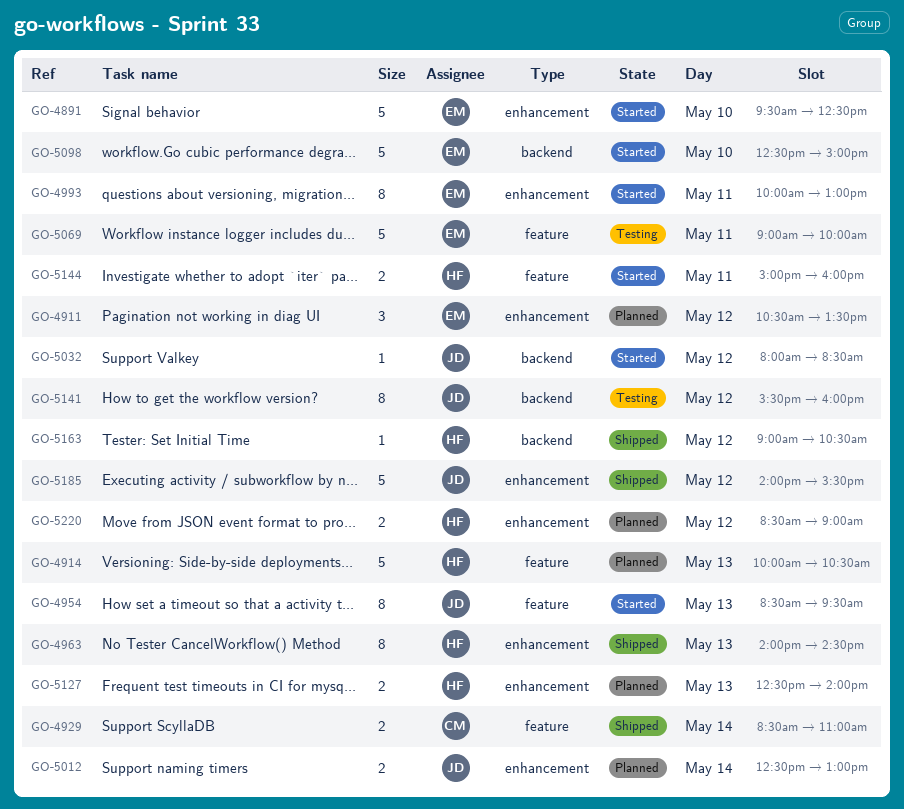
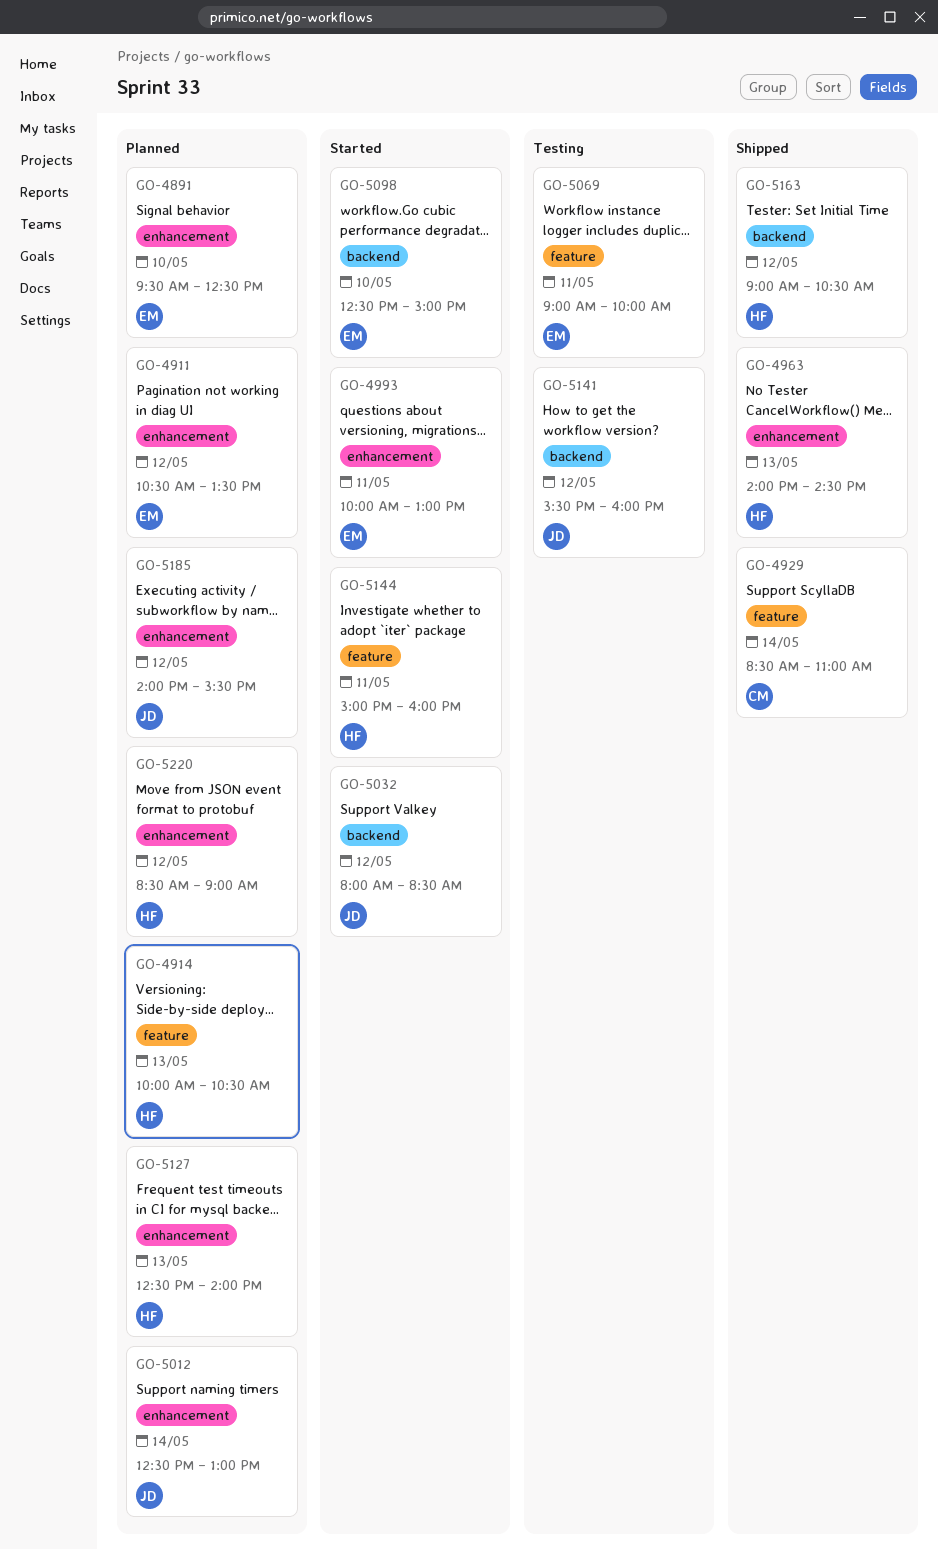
GO-4891, status: Started -> Planned
GO-4954: present -> none
GO-5185, status: Shipped -> Planned

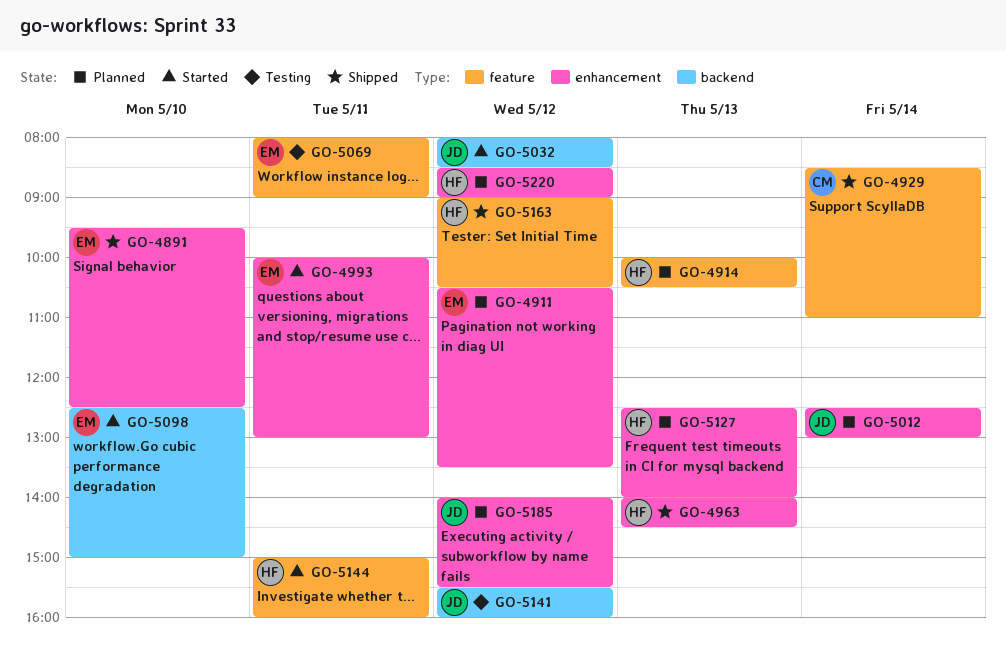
GO-4891, status: Planned -> Shipped
GO-5069, begins: 09:00 -> 08:00
GO-5069, ends: 10:00 -> 09:00
GO-5163, label: backend -> feature

